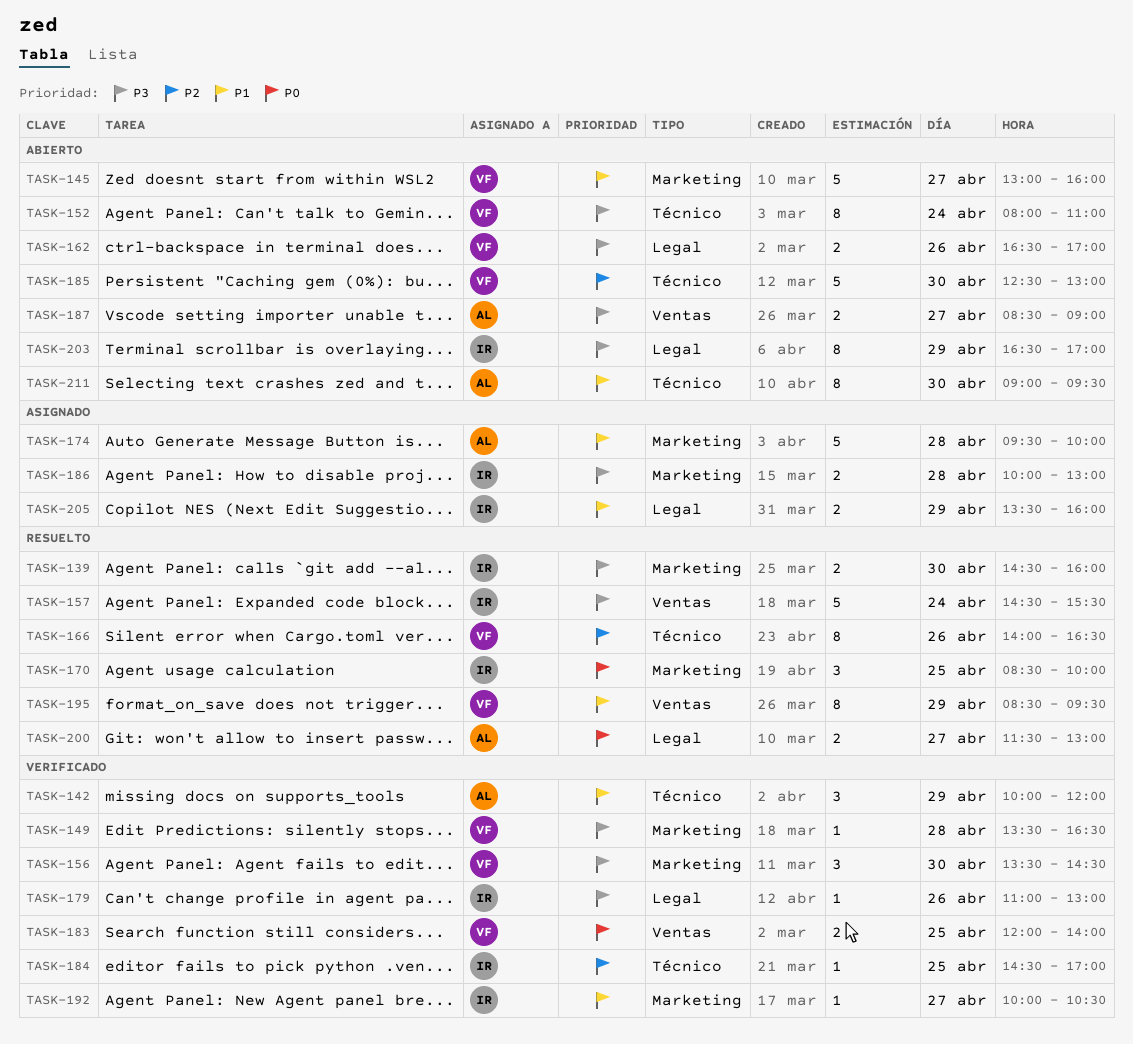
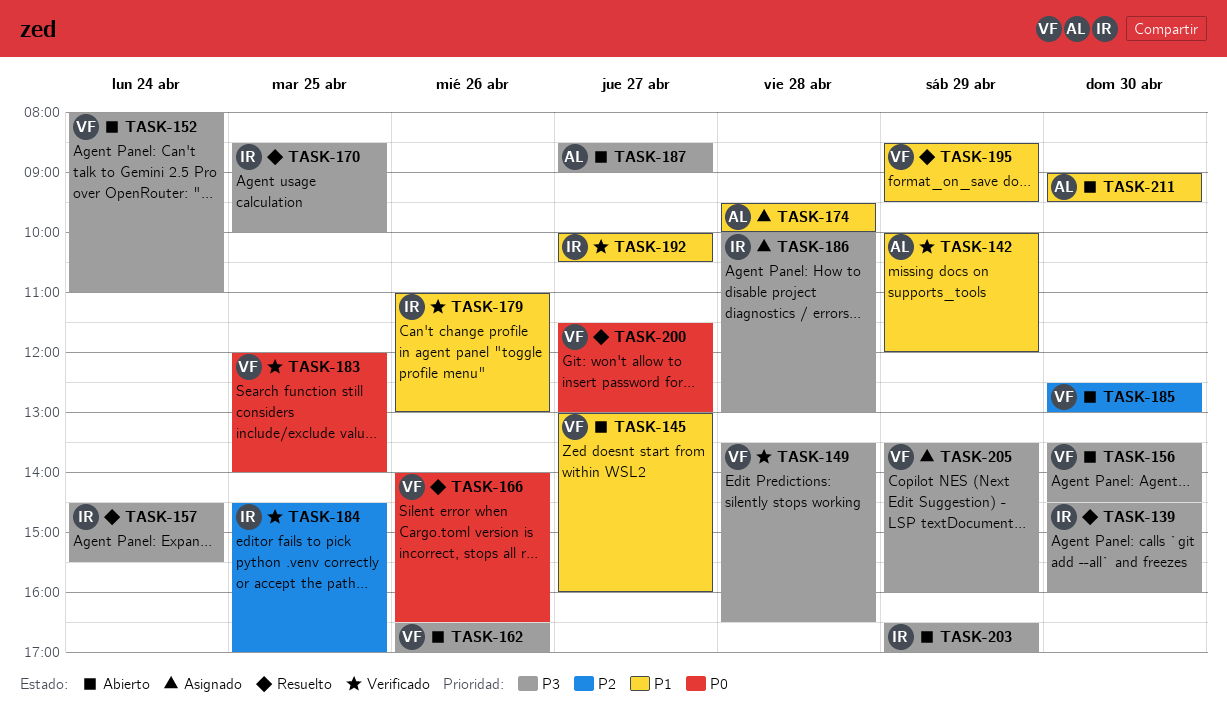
TASK-156, status: Verificado -> Abierto
TASK-166, priority: P2 -> P0
TASK-170, priority: P0 -> P3
TASK-179, priority: P3 -> P1
TASK-200, owner: AL -> VF
TASK-205, owner: IR -> VF
TASK-205, priority: P1 -> P3

